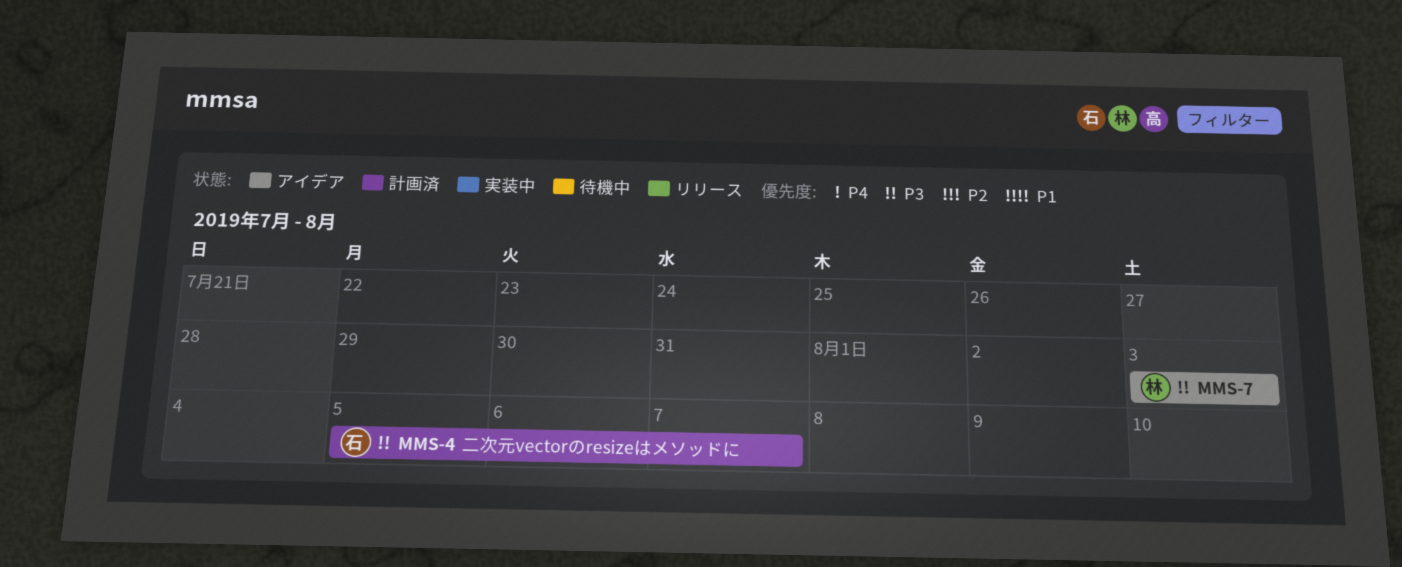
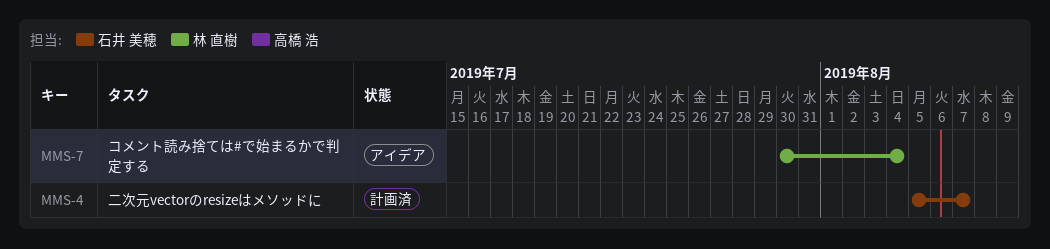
MMS-7, start: Aug 3 -> Jul 30
MMS-7, due: Aug 3 -> Aug 4

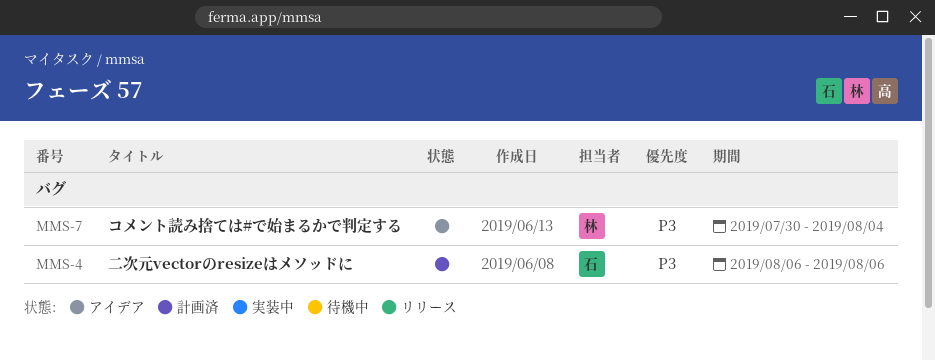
MMS-4, start: Aug 5 -> Aug 6
MMS-4, due: Aug 7 -> Aug 6

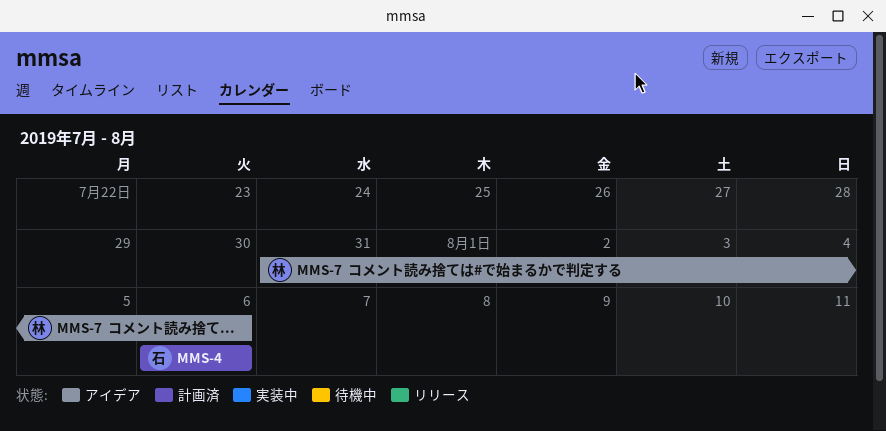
MMS-7, start: Jul 30 -> Jul 31
MMS-7, due: Aug 4 -> Aug 6

